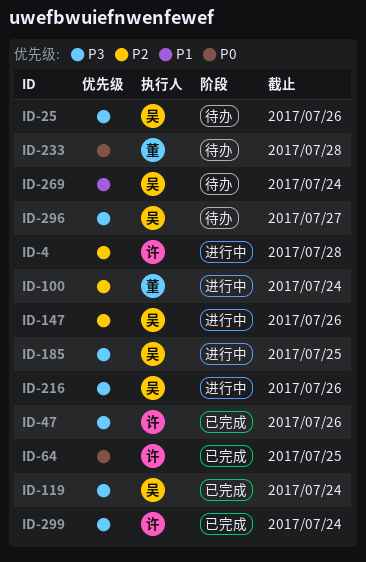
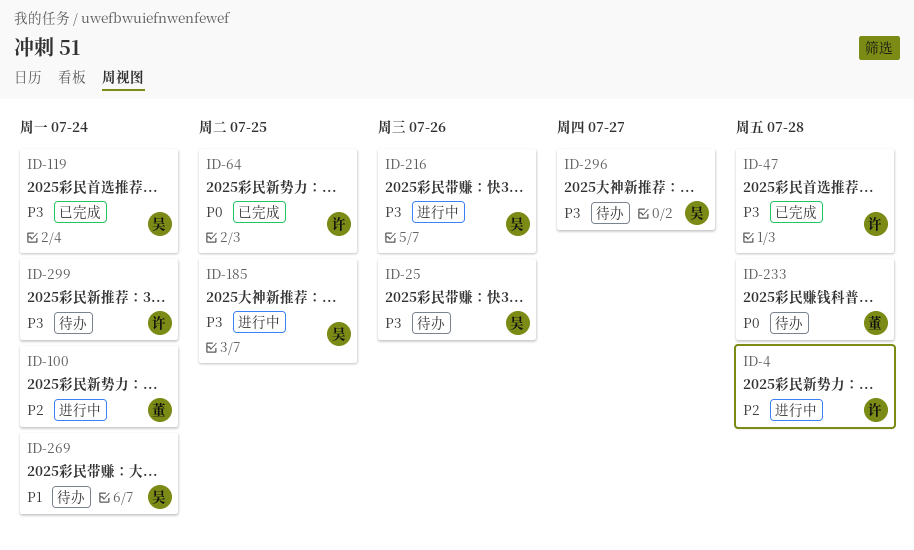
ID-47, due: Jul 26 -> Jul 28
ID-147: present -> none
ID-299, status: 已完成 -> 待办

